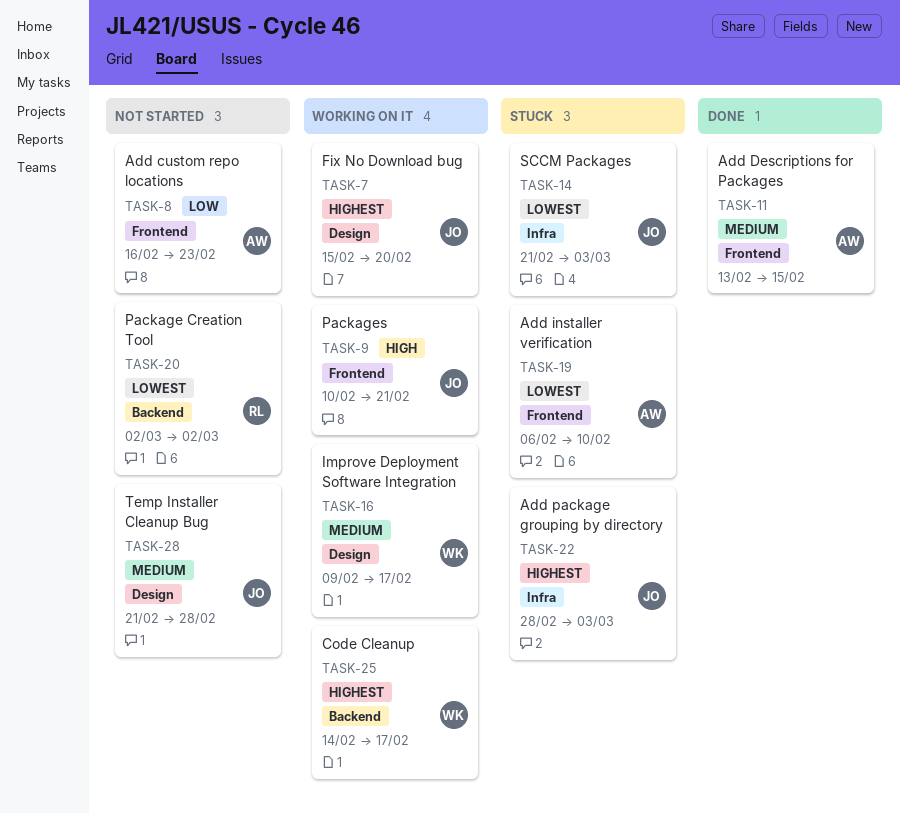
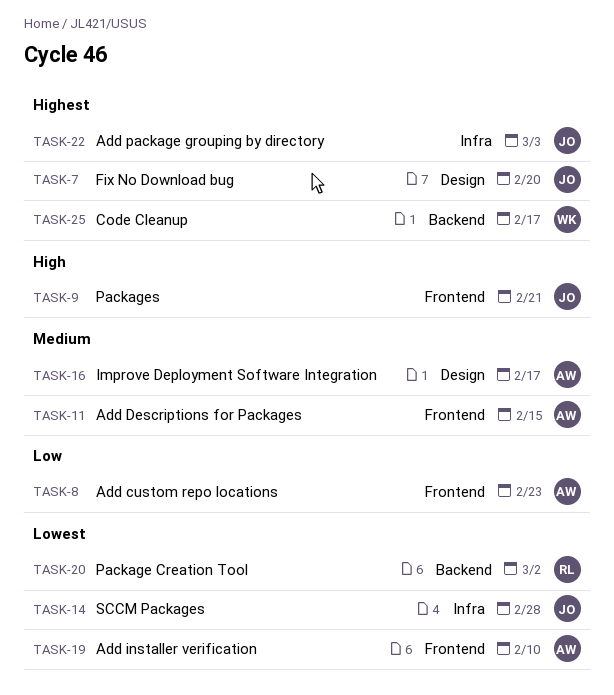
TASK-14, due: Mar 3 -> Feb 28
TASK-16, owner: WK -> AW
TASK-28: present -> none

